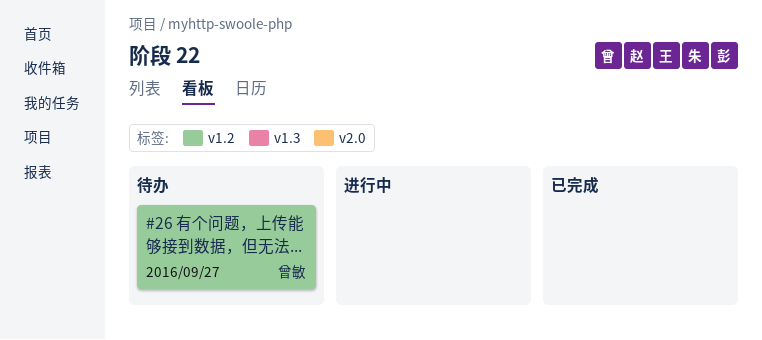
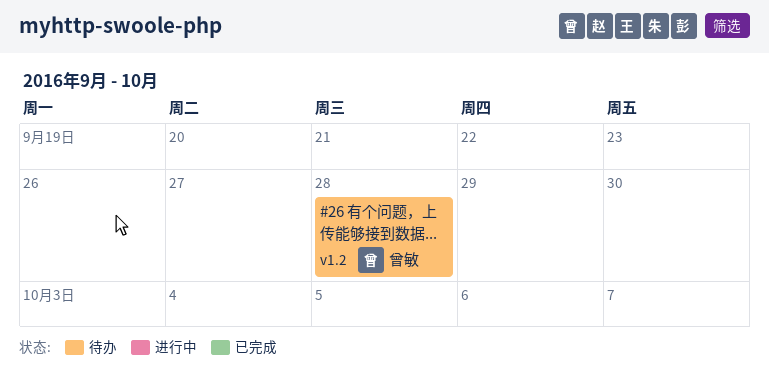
#26, due: Sep 27 -> Sep 28

